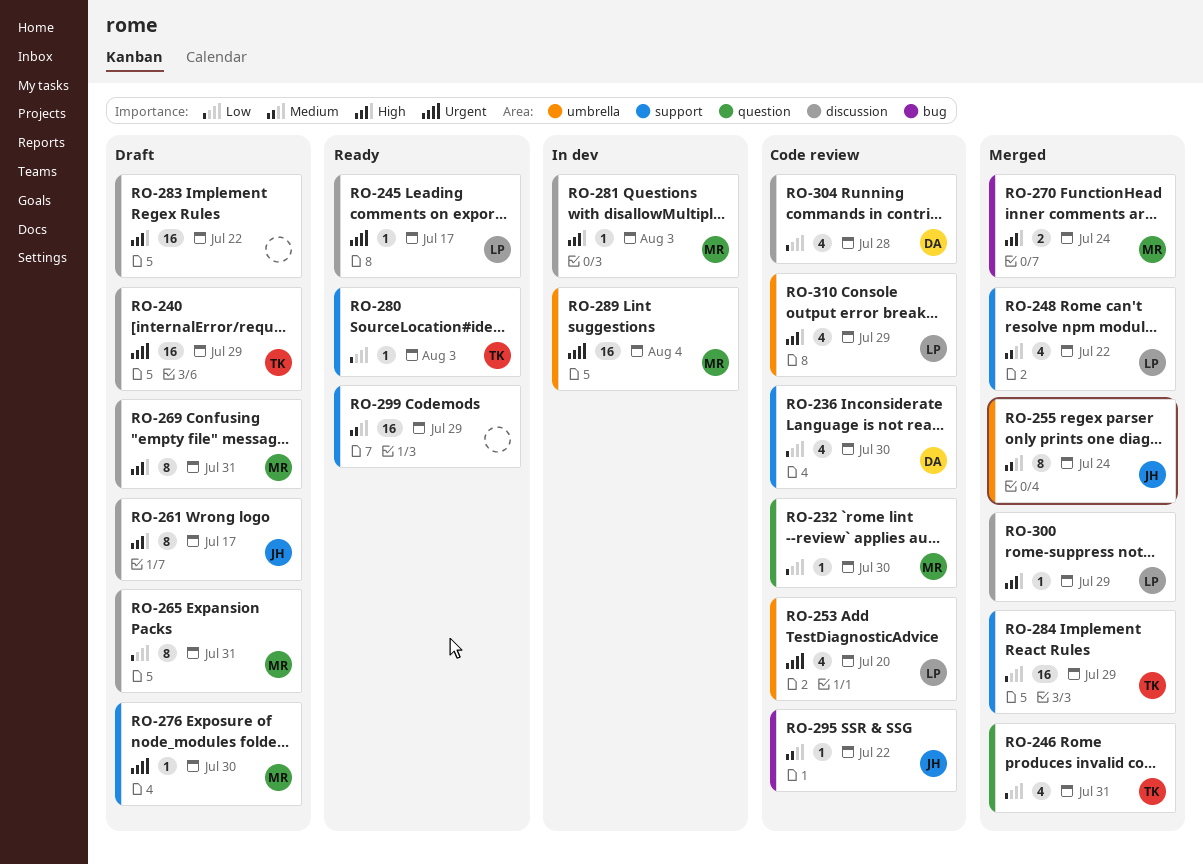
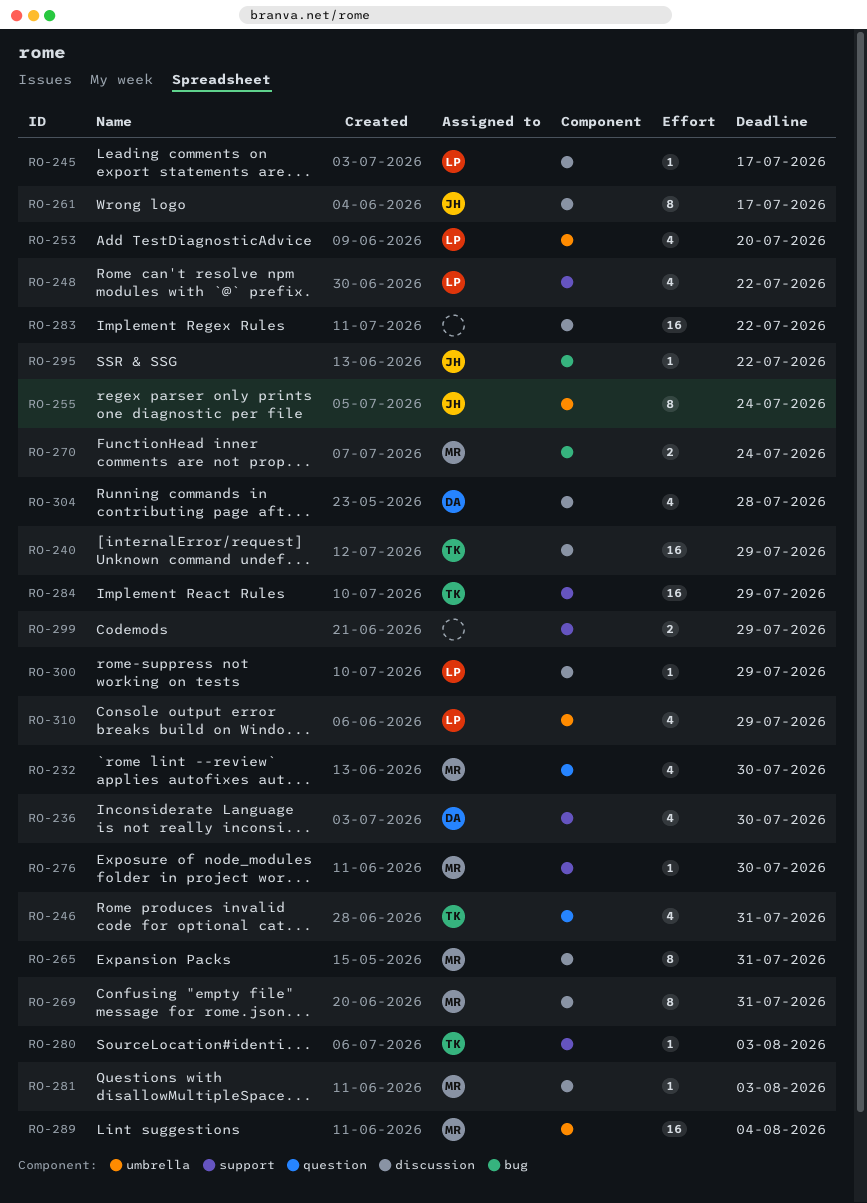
RO-232, estimate: 1 -> 4
RO-299, estimate: 16 -> 2

